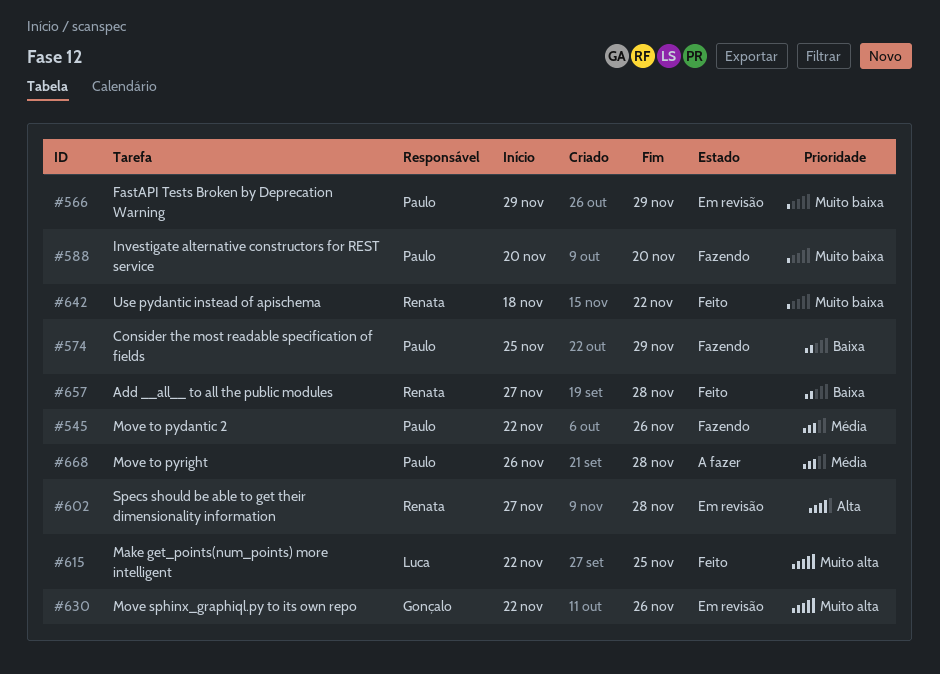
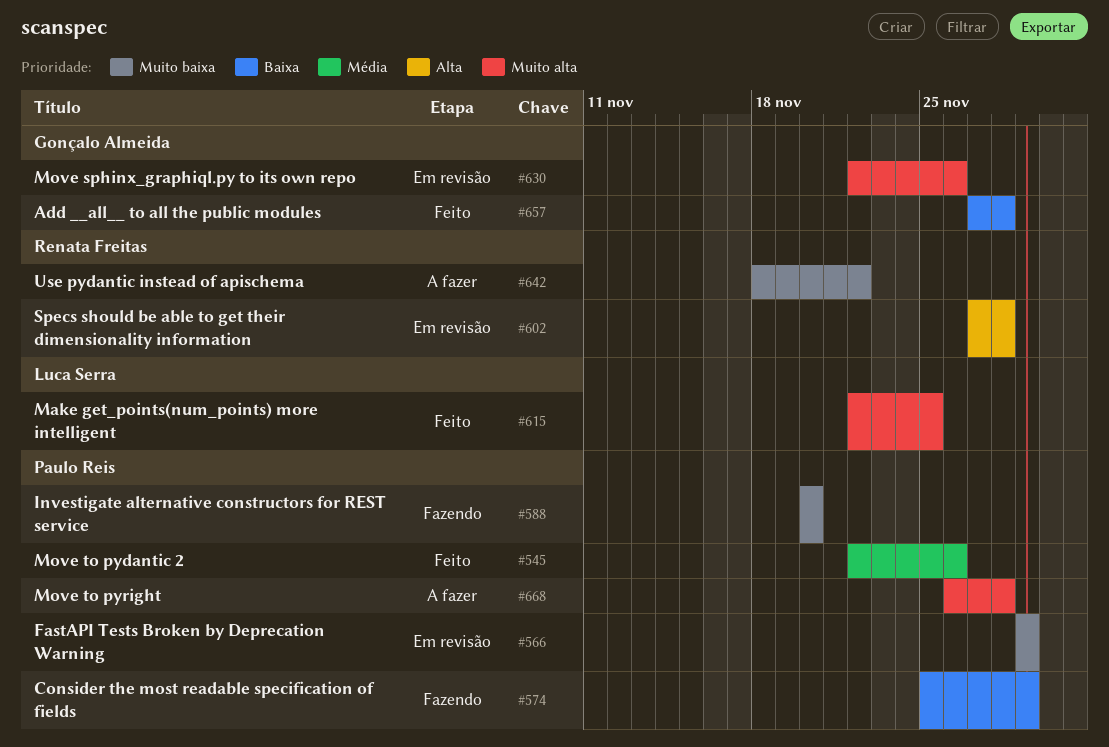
#545, status: Fazendo -> Feito
#642, status: Feito -> A fazer
#657, owner: Renata Freitas -> Gonçalo Almeida
#668, priority: Média -> Muito alta

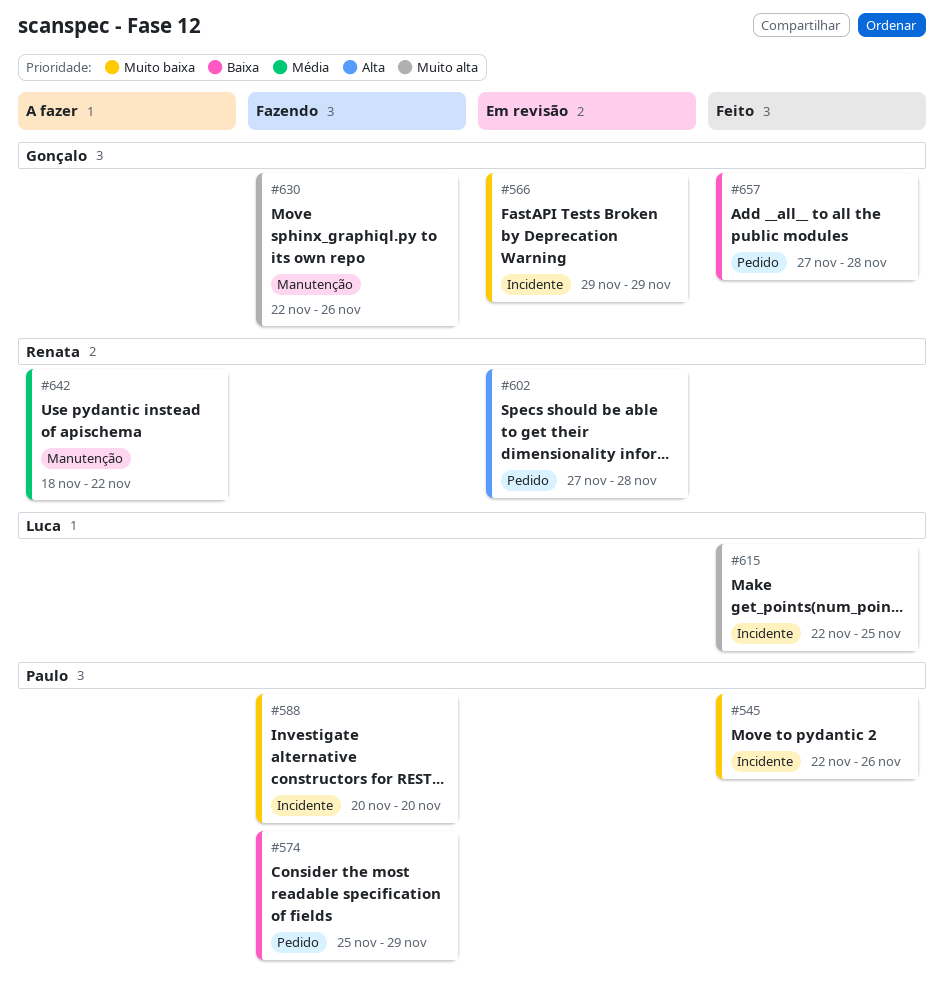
#545, priority: Média -> Muito baixa
#566, owner: Paulo Reis -> Gonçalo Almeida
#630, status: Em revisão -> Fazendo
#642, priority: Muito baixa -> Média
#668: present -> none

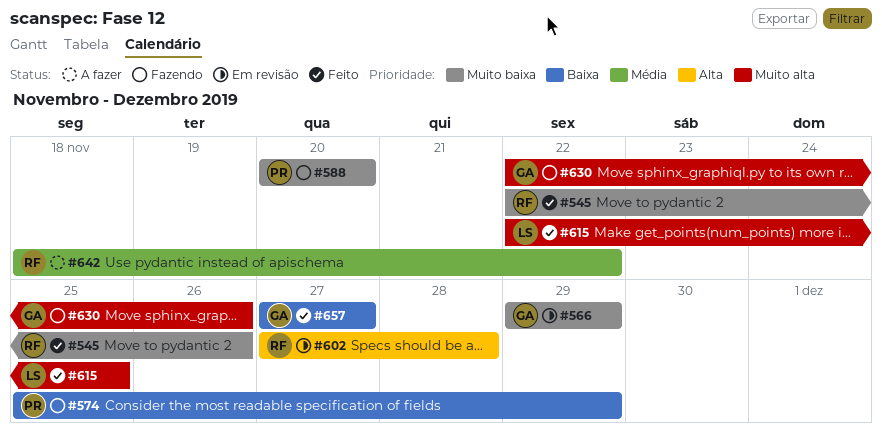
#545, owner: Paulo -> Renata
#657, due: Nov 28 -> Nov 27

